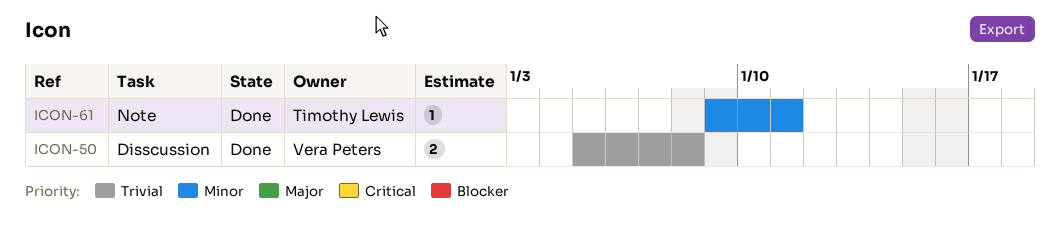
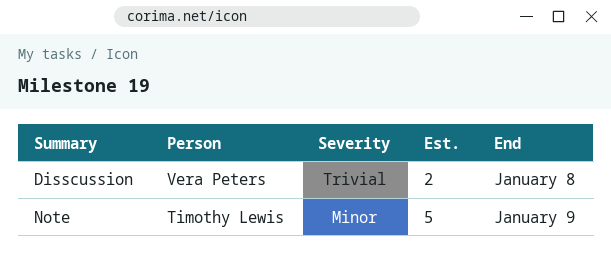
Note, estimate: 1 -> 5
Note, due: Jan 11 -> Jan 9

